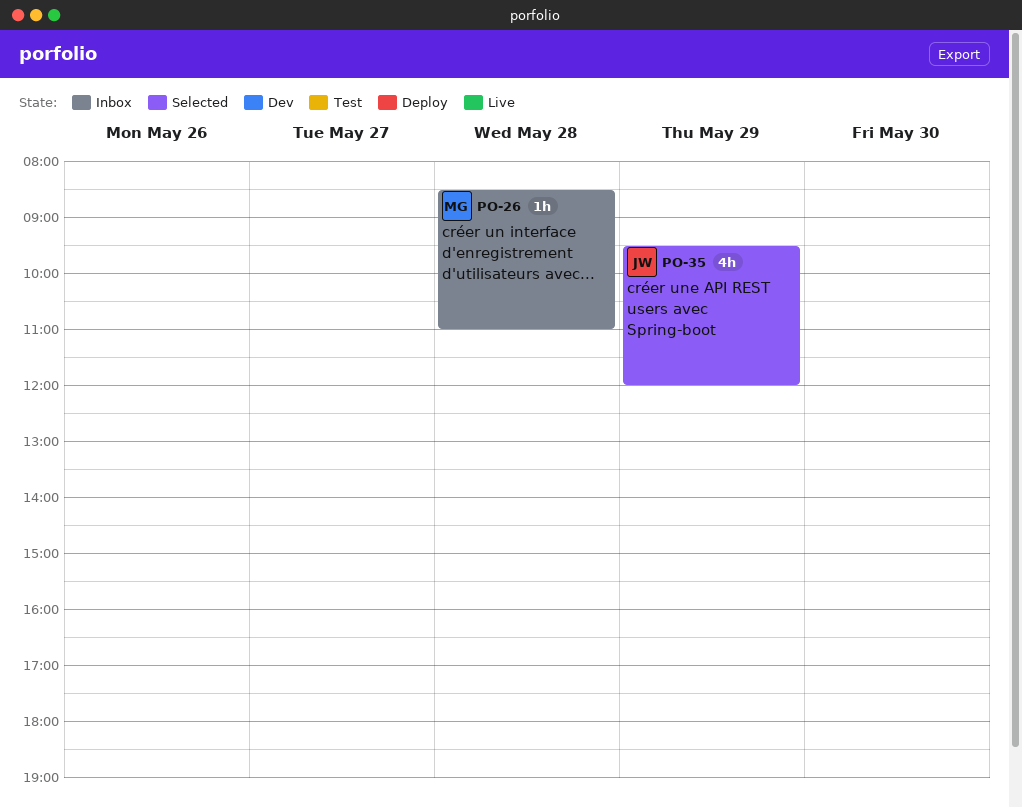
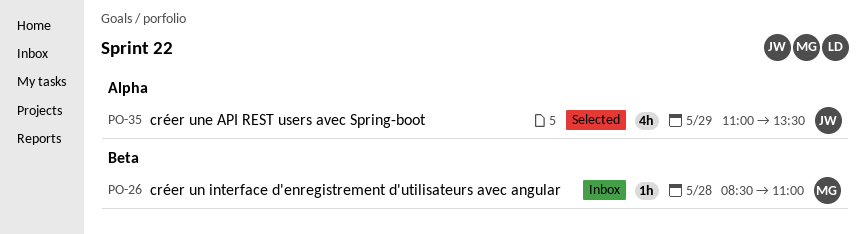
PO-35, begins: 09:30 -> 11:00
PO-35, ends: 12:00 -> 13:30

